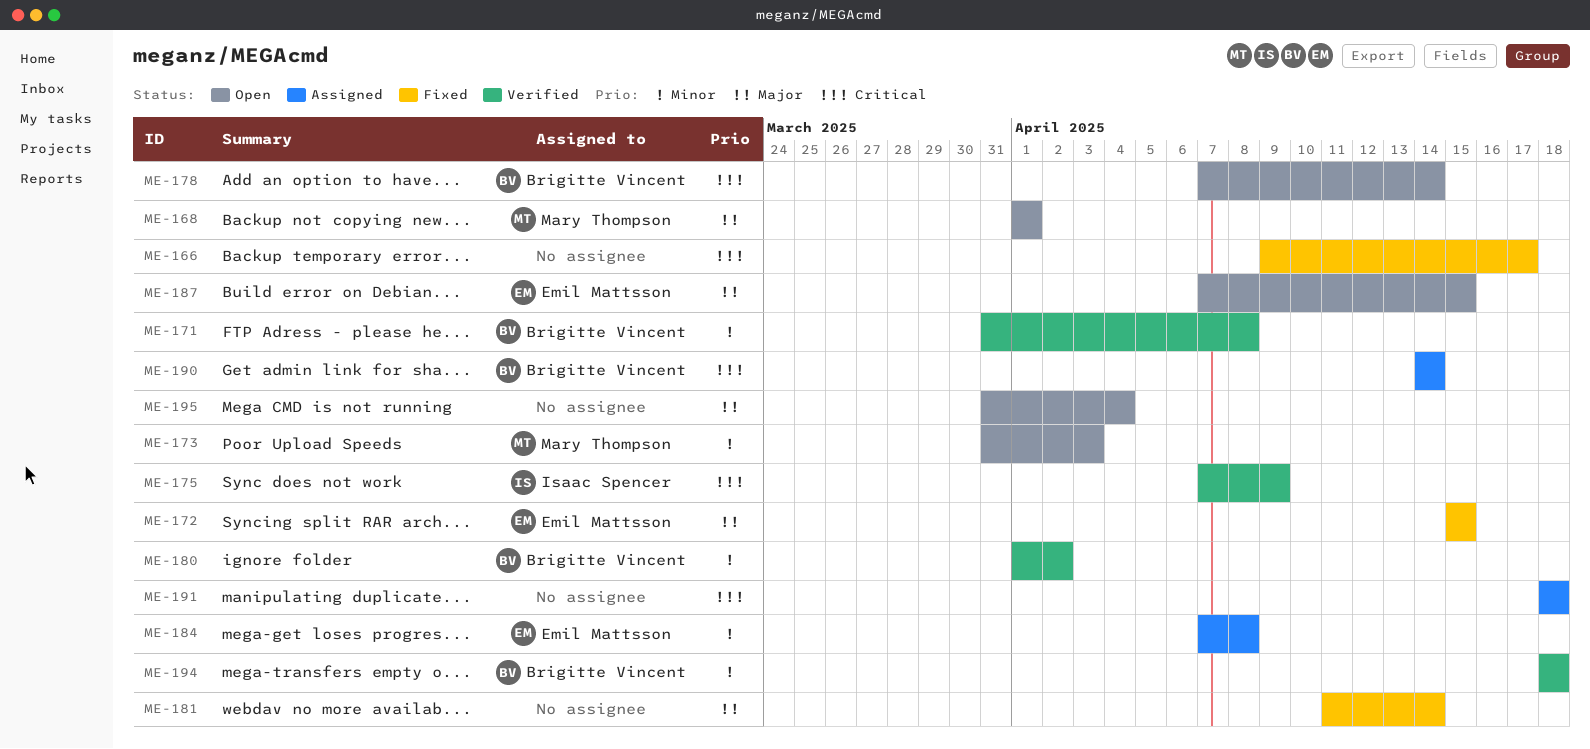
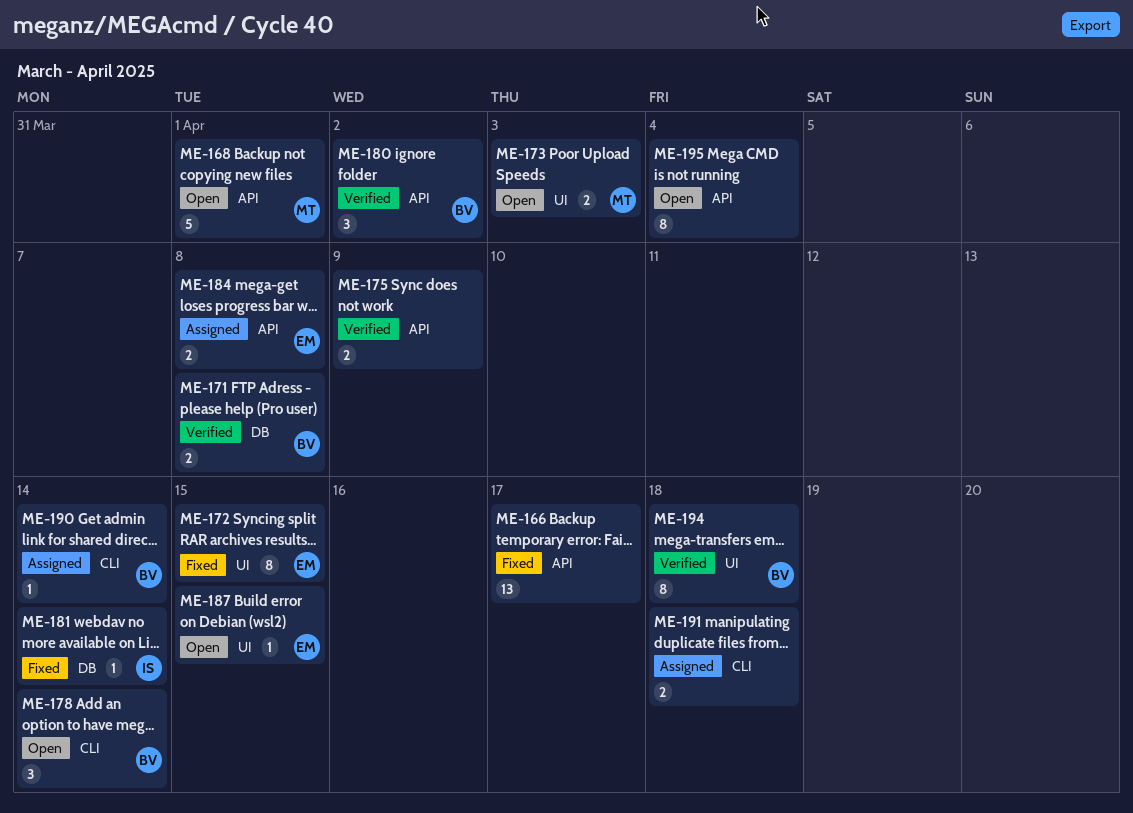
ME-175, owner: Isaac Spencer -> none
ME-181, owner: none -> Isaac Spencer

